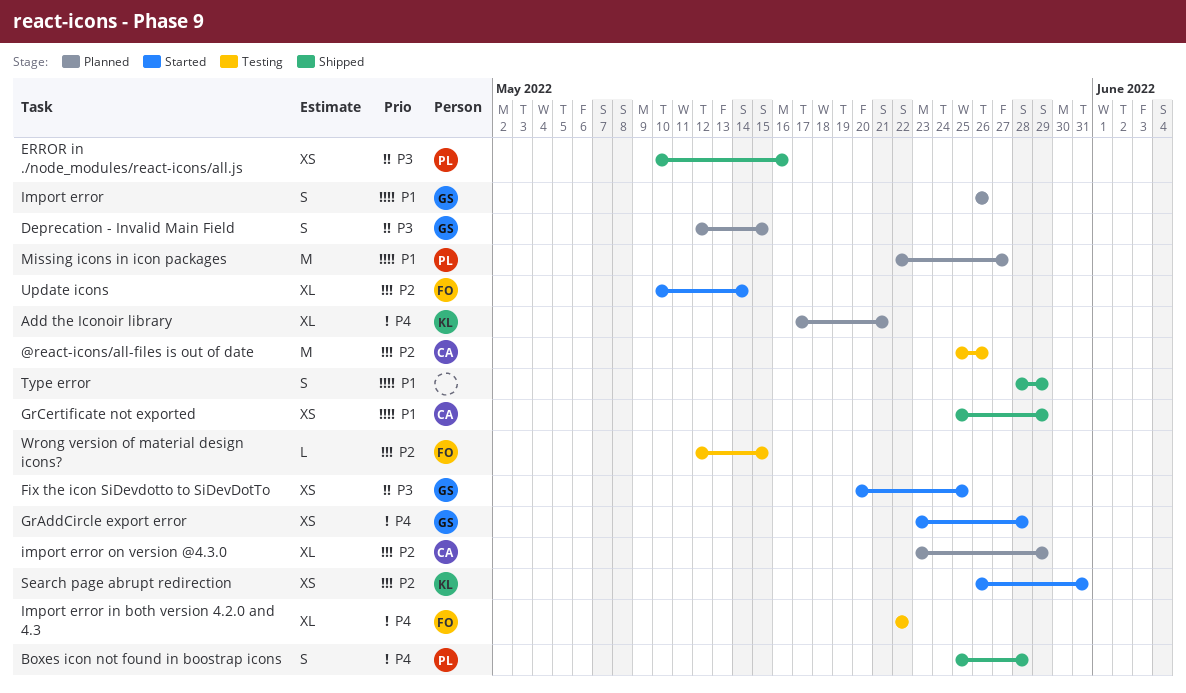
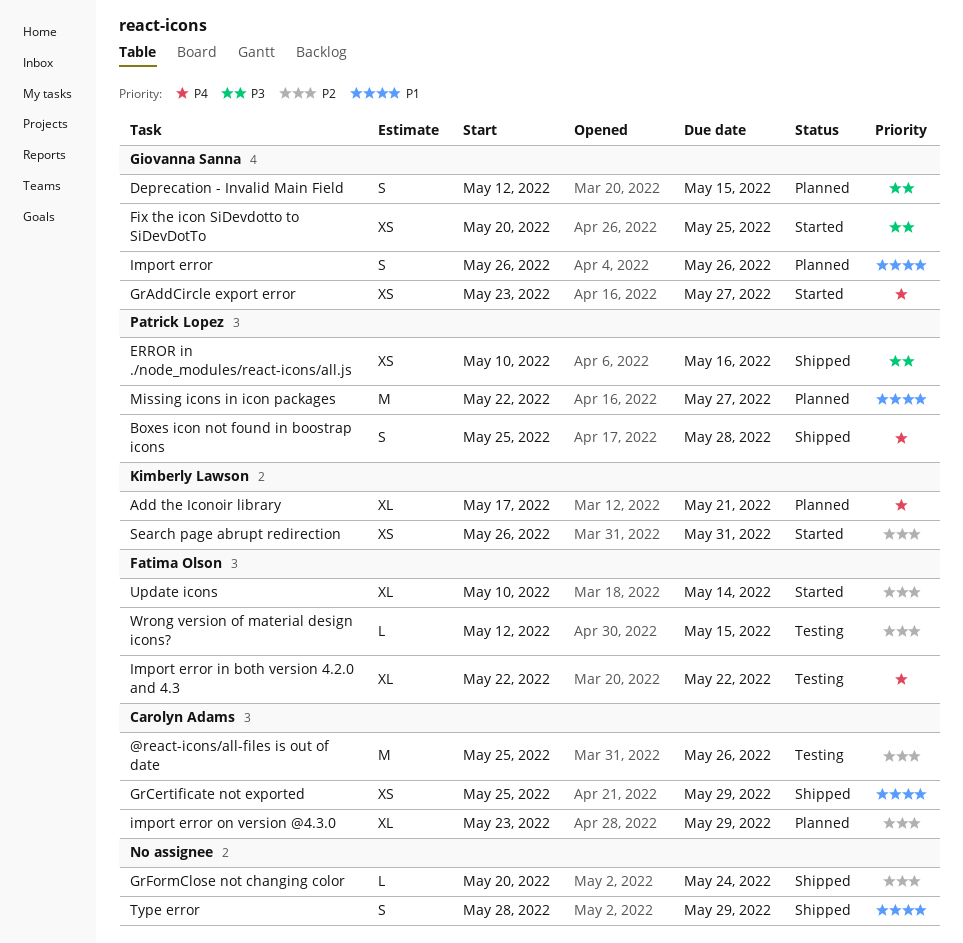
GrAddCircle export error, due: May 28 -> May 27
GrFormClose not changing color: none -> present

